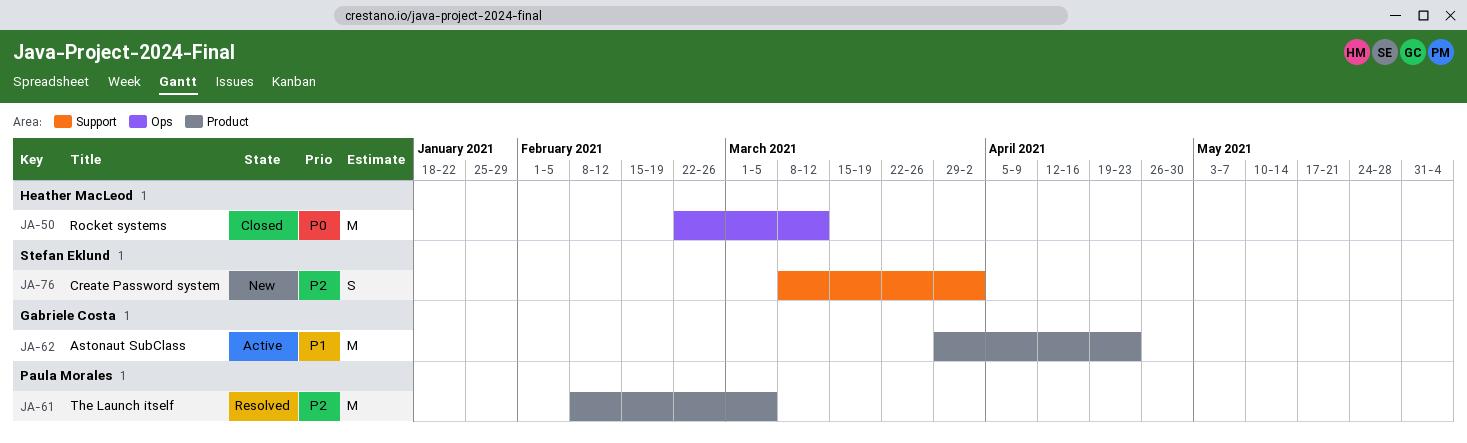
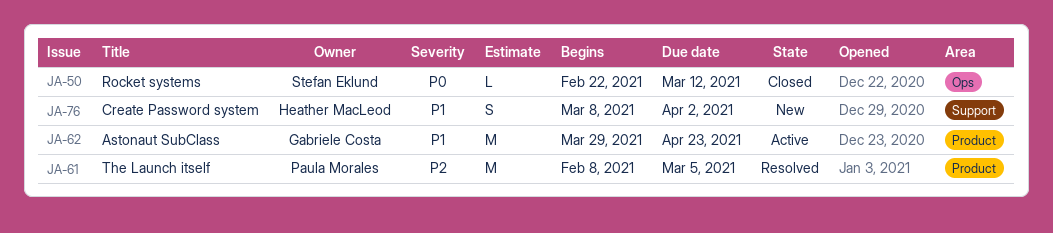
JA-50, owner: Heather MacLeod -> Stefan Eklund
JA-50, estimate: M -> L
JA-76, owner: Stefan Eklund -> Heather MacLeod
JA-76, priority: P2 -> P1

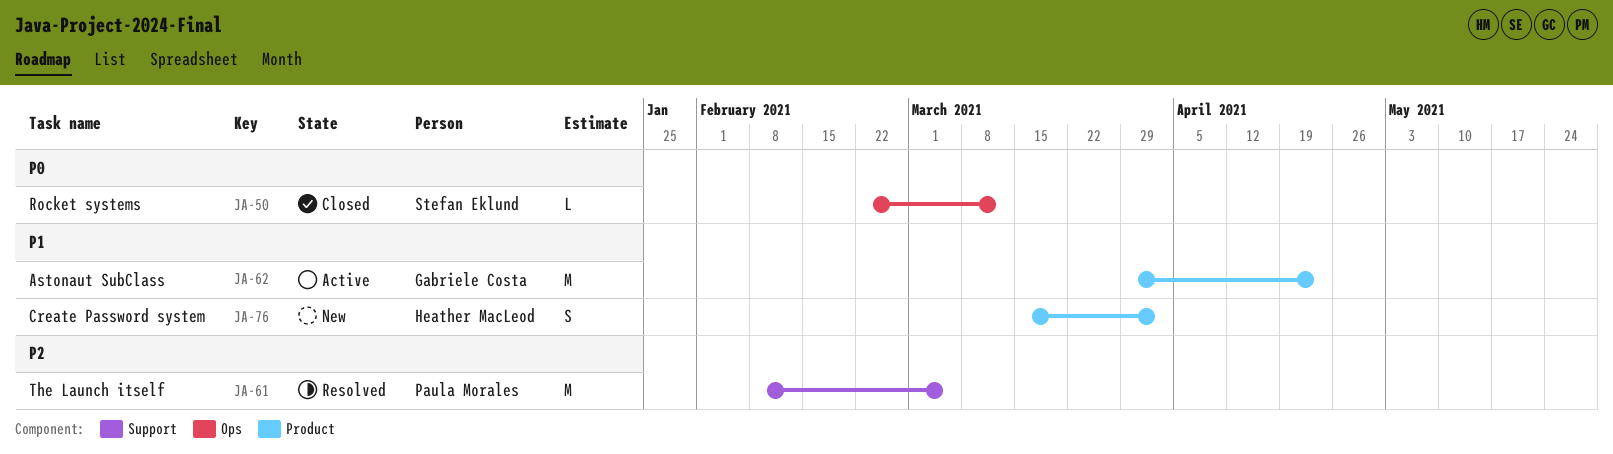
JA-61, label: Product -> Support
JA-76, label: Support -> Product
JA-76, start: Mar 8 -> Mar 15

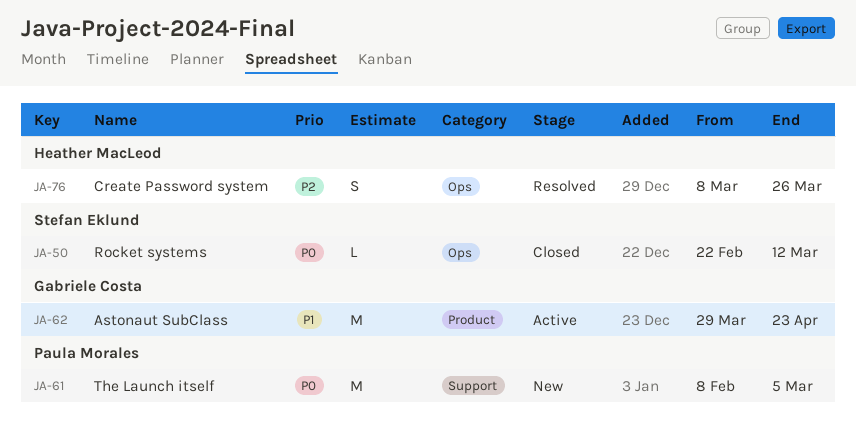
JA-61, status: Resolved -> New
JA-61, priority: P2 -> P0
JA-76, status: New -> Resolved
JA-76, priority: P1 -> P2
JA-76, label: Product -> Ops
JA-76, start: Mar 15 -> Mar 8
JA-76, due: Apr 2 -> Mar 26

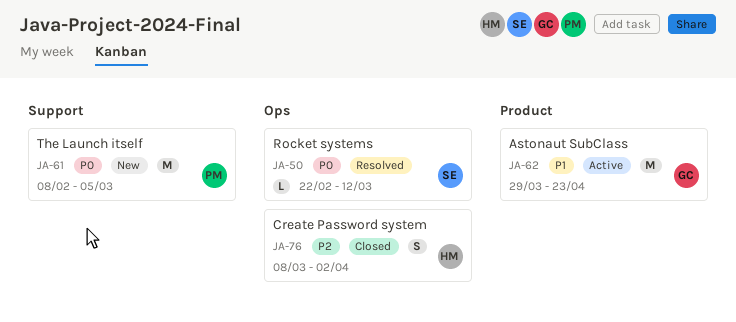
JA-50, status: Closed -> Resolved
JA-76, status: Resolved -> Closed
JA-76, due: Mar 26 -> Apr 2

